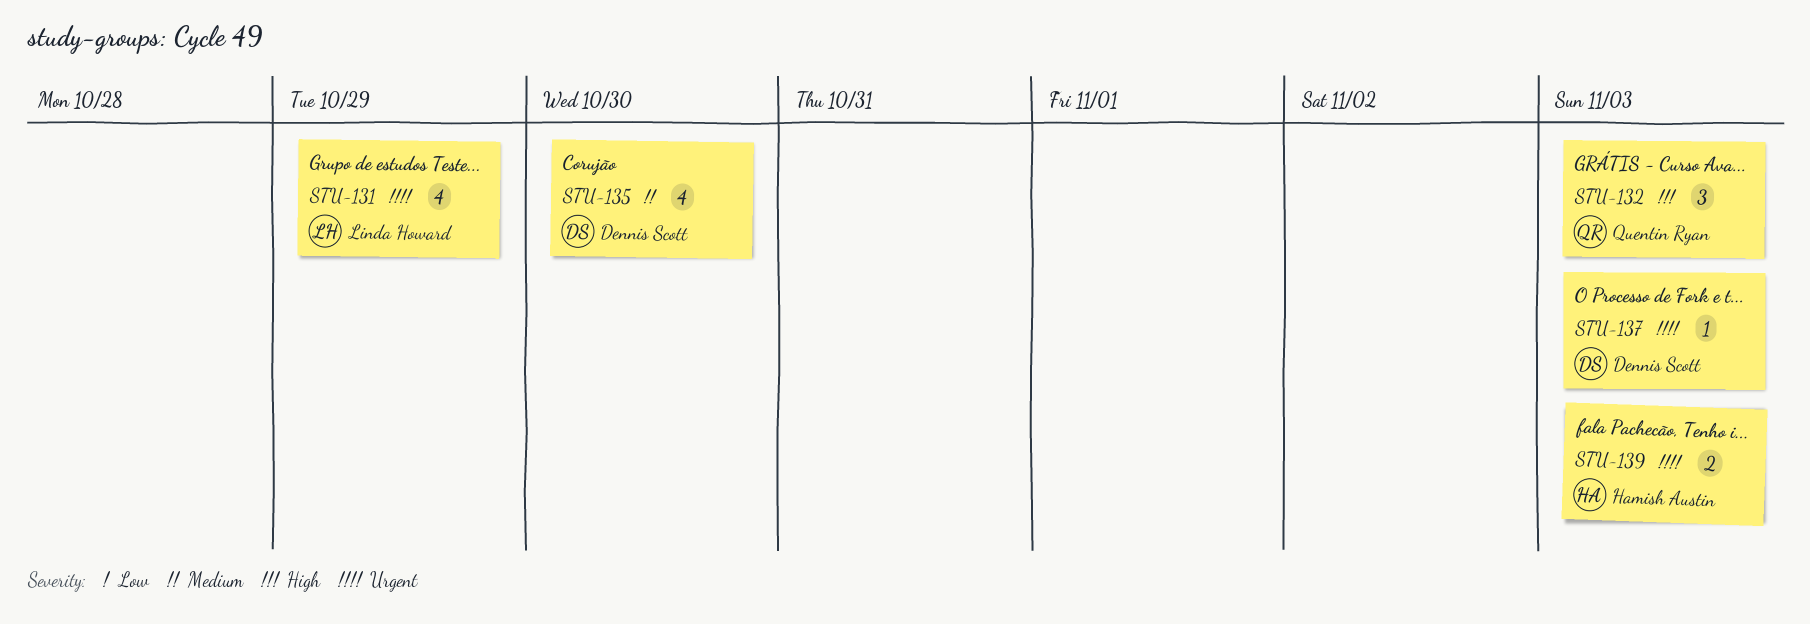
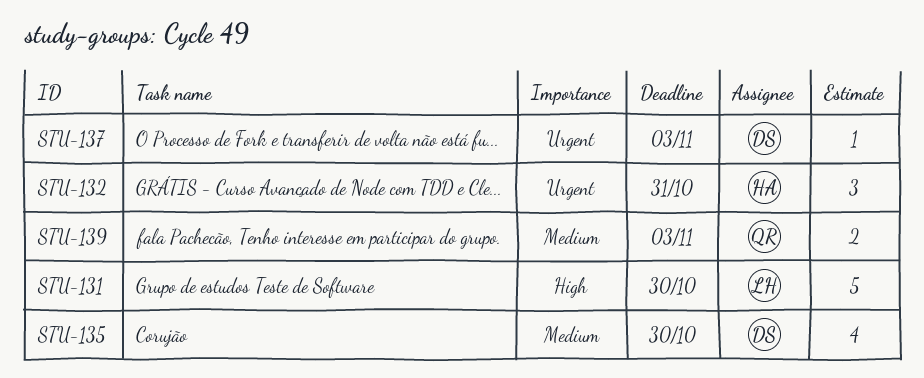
STU-131, priority: Urgent -> High
STU-131, estimate: 4 -> 5
STU-131, due: Oct 29 -> Oct 30
STU-132, owner: Quentin Ryan -> Hamish Austin
STU-132, priority: High -> Urgent
STU-132, due: Nov 3 -> Oct 31
STU-139, owner: Hamish Austin -> Quentin Ryan
STU-139, priority: Urgent -> Medium

